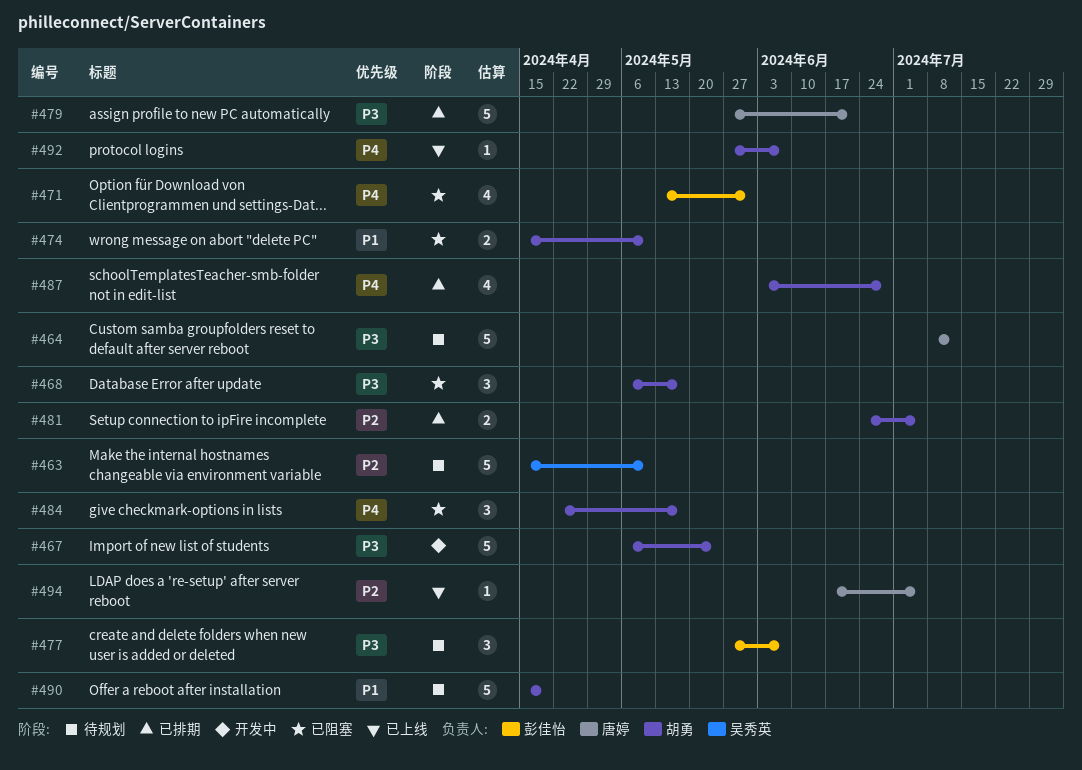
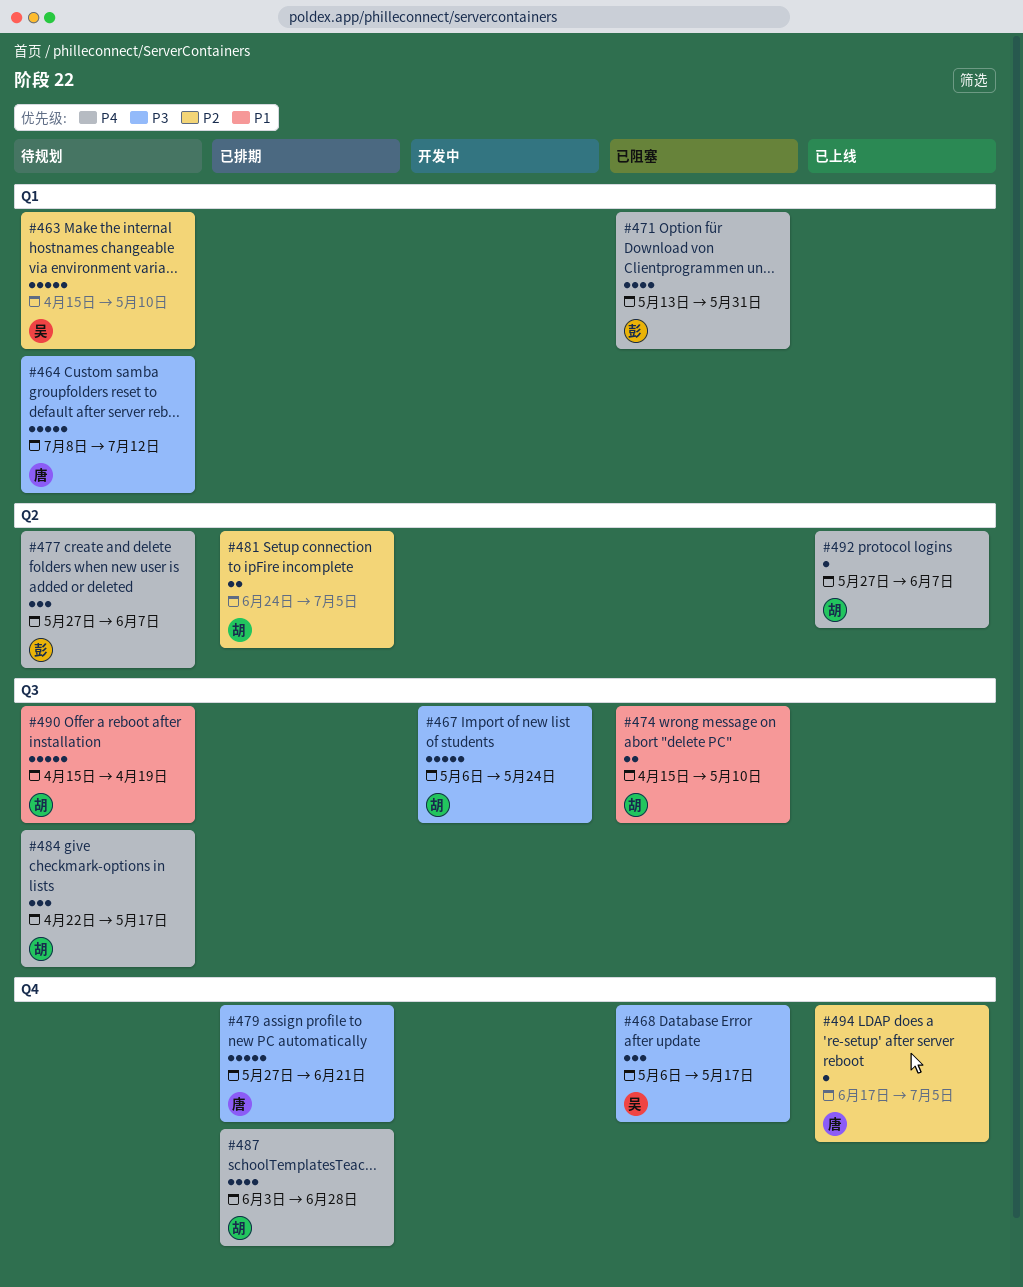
#468, owner: 胡勇 -> 吴秀英
#477, priority: P3 -> P4
#484, status: 已阻塞 -> 待规划

